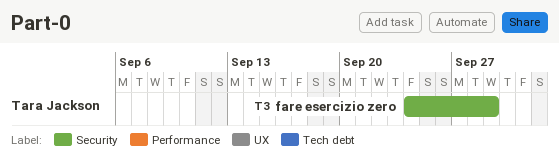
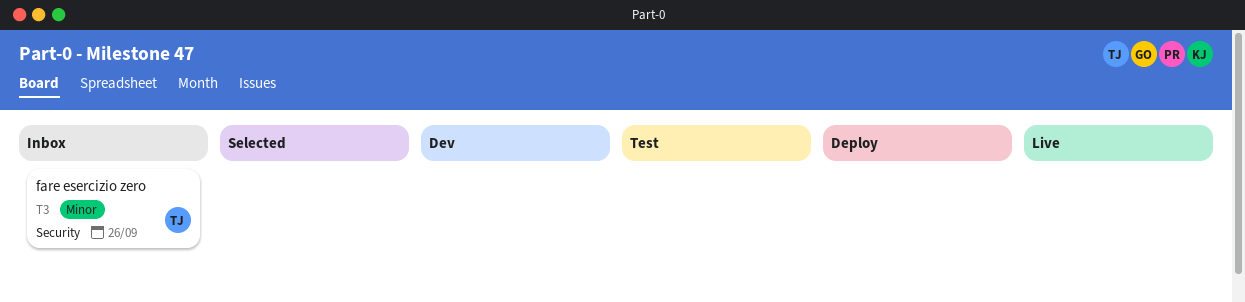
T3, due: Sep 29 -> Sep 26

